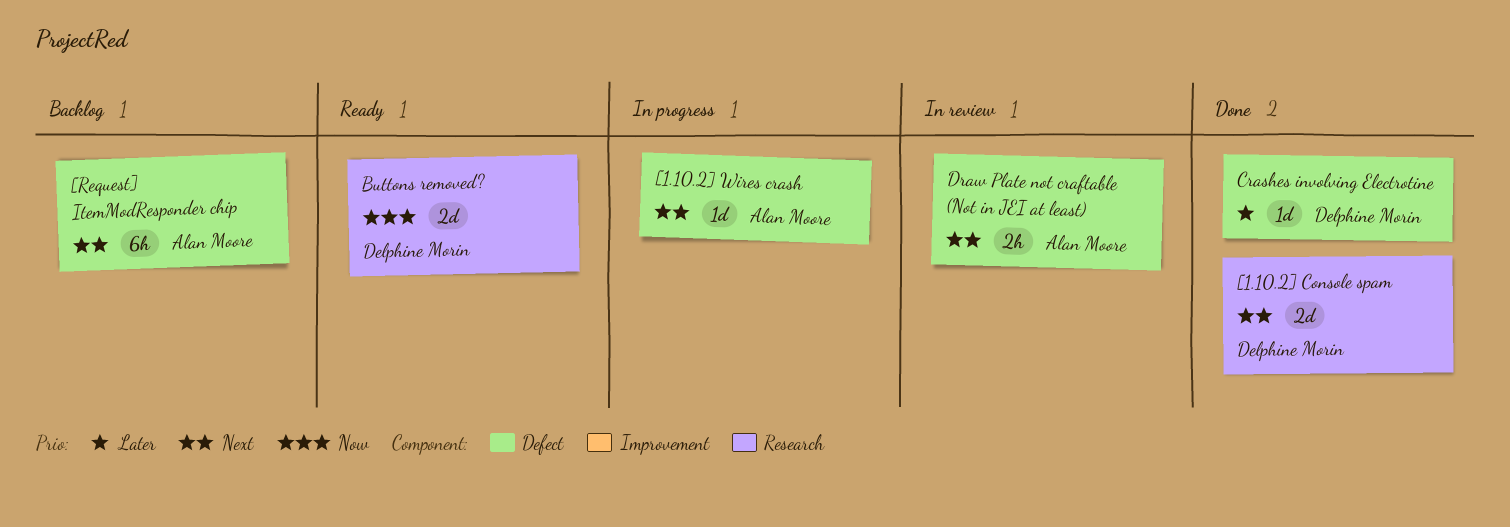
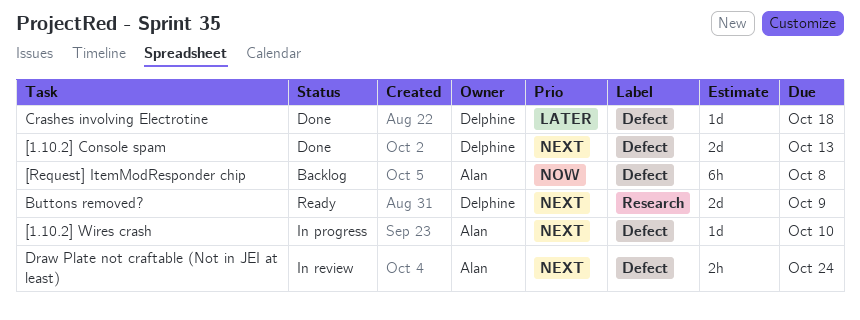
[1.10.2] Console spam, label: Research -> Defect
[Request] ItemModResponder chip, priority: Next -> Now
Buttons removed?, priority: Now -> Next

